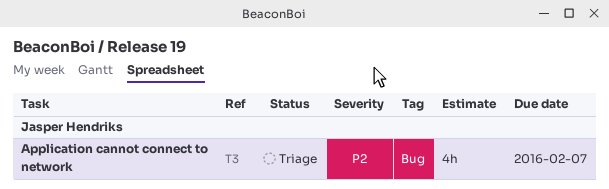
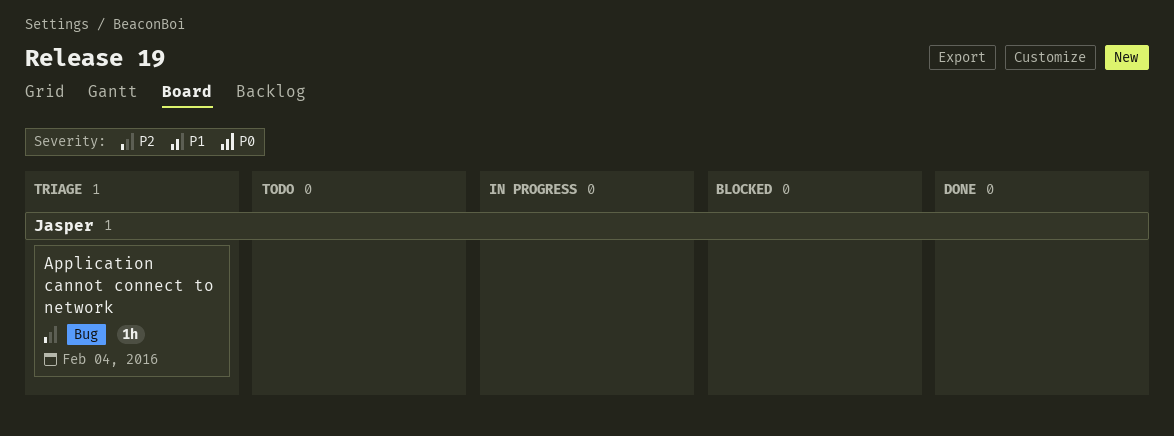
Application cannot connect to network, estimate: 4h -> 1h
Application cannot connect to network, due: Feb 7 -> Feb 4

